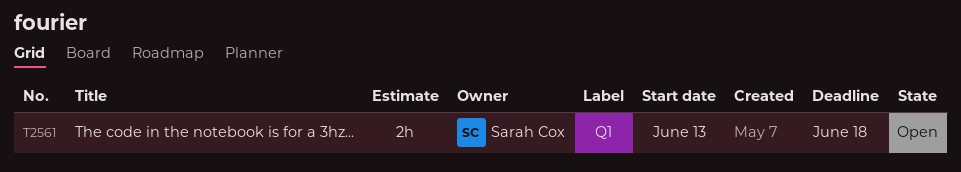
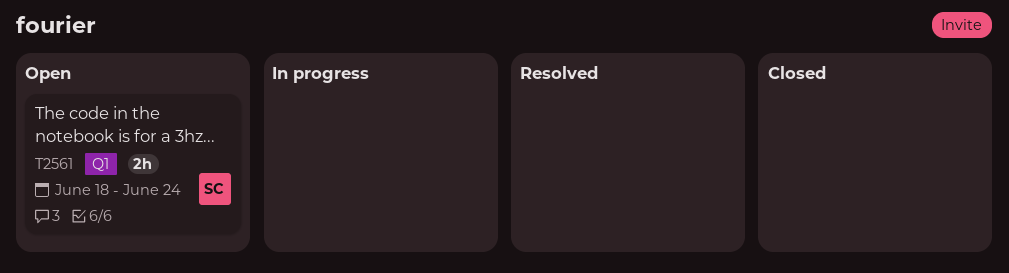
T2561, start: Jun 13 -> Jun 18
T2561, due: Jun 18 -> Jun 24

